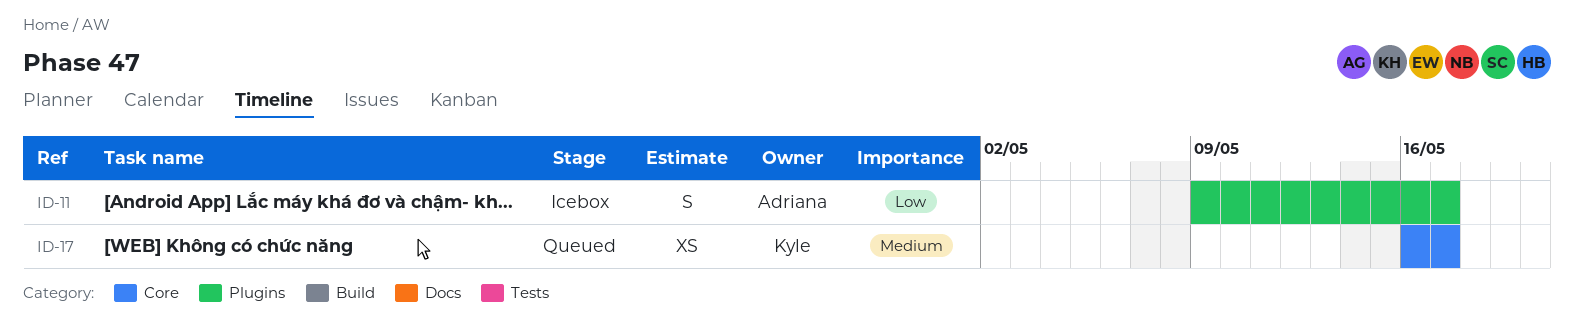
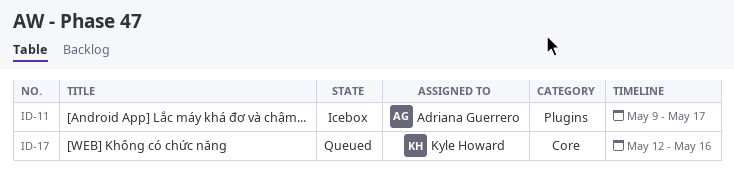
ID-17, start: May 16 -> May 12
ID-17, due: May 17 -> May 16

